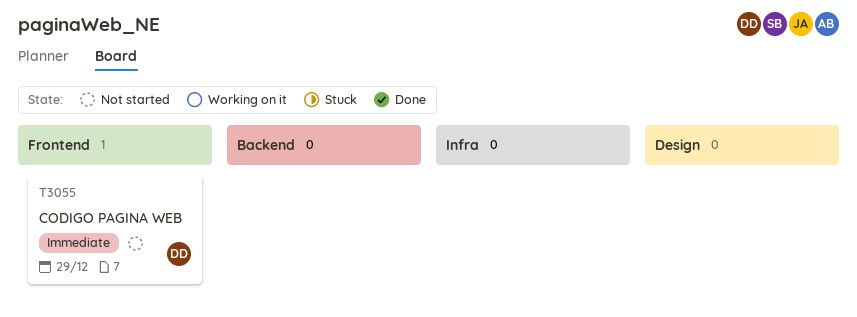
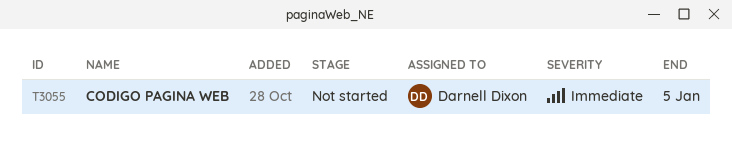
T3055, due: Dec 29 -> Jan 5

